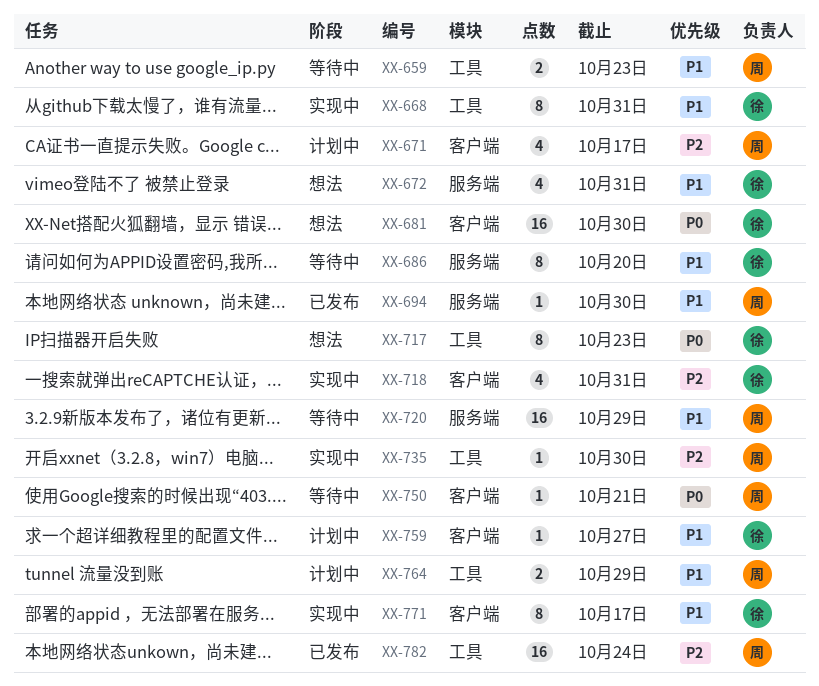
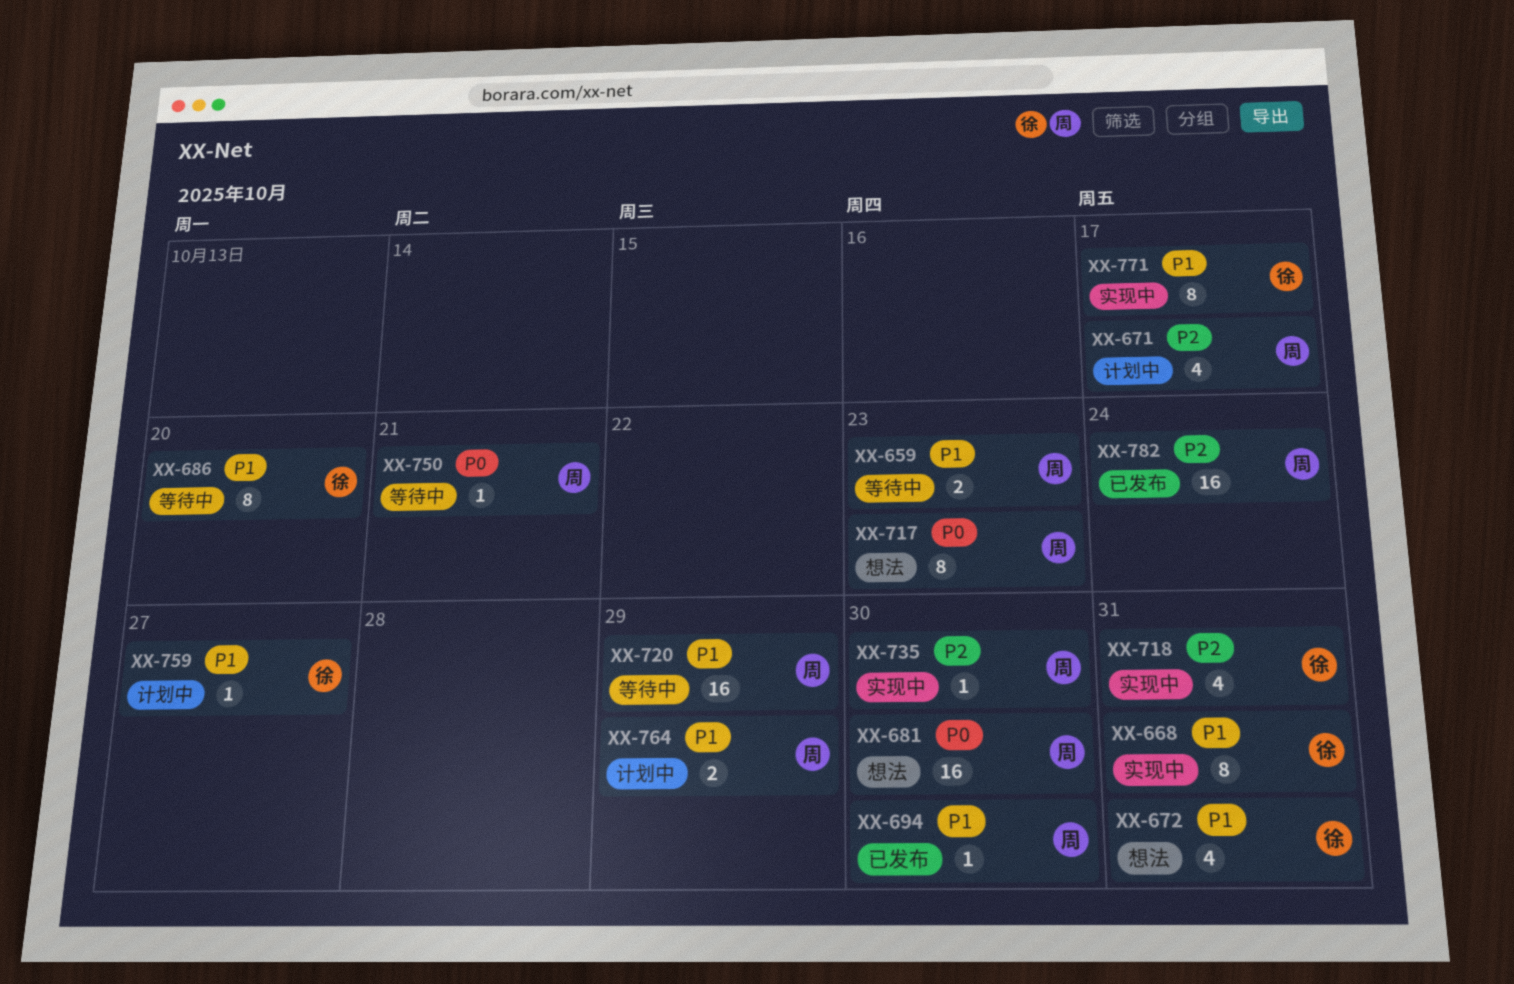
XX-681, owner: 徐 -> 周
XX-717, owner: 徐 -> 周

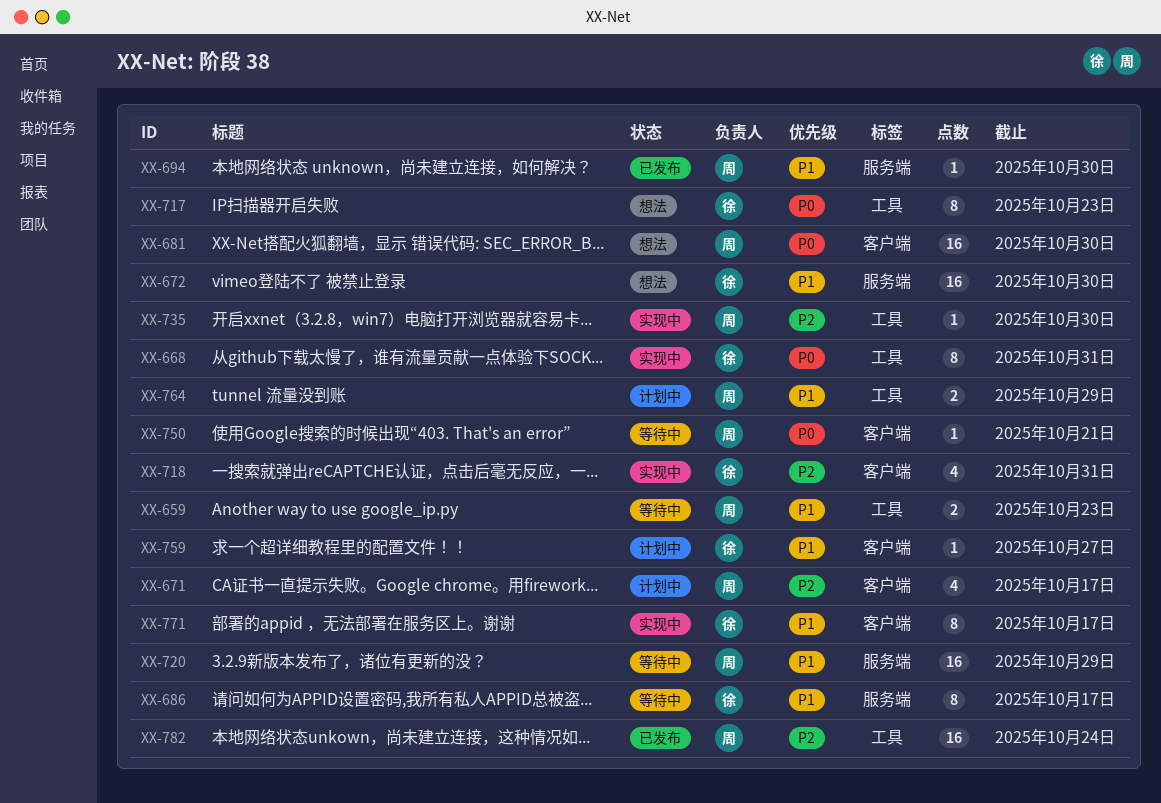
XX-668, priority: P1 -> P0
XX-672, estimate: 4 -> 16
XX-672, due: Oct 31 -> Oct 30
XX-686, due: Oct 20 -> Oct 17
XX-717, owner: 周 -> 徐

